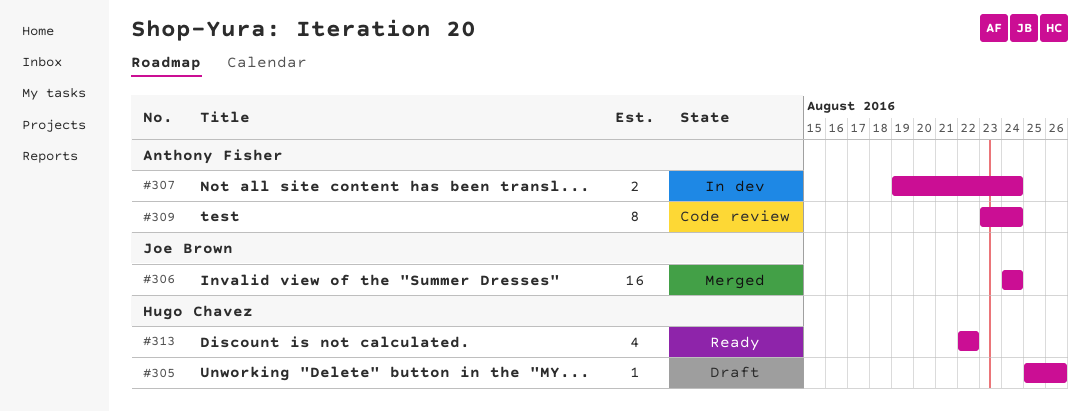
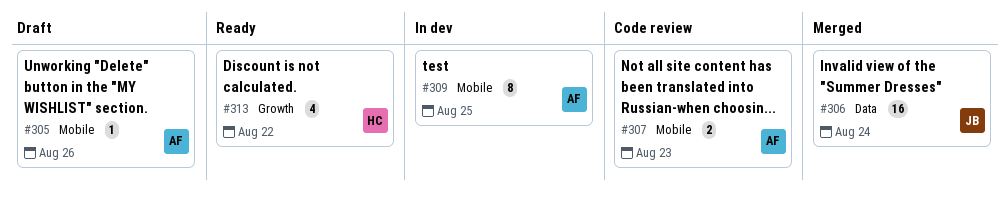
#305, owner: Hugo Chavez -> Anthony Fisher
#307, status: In dev -> Code review
#307, due: Aug 24 -> Aug 23
#309, status: Code review -> In dev
#309, due: Aug 24 -> Aug 25

